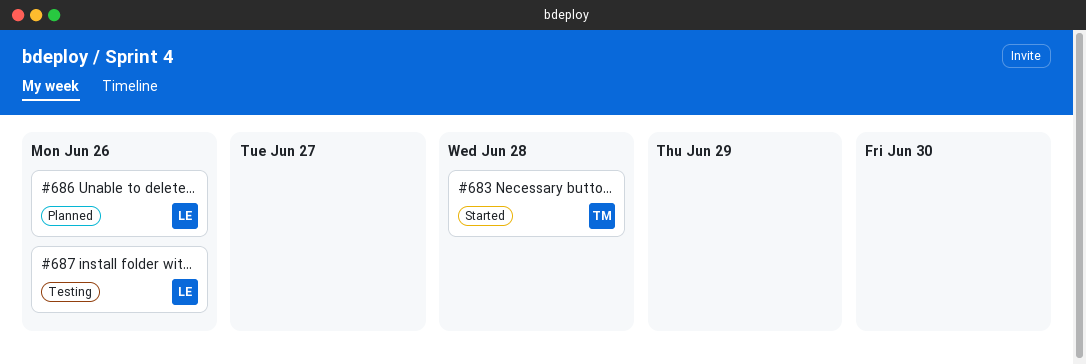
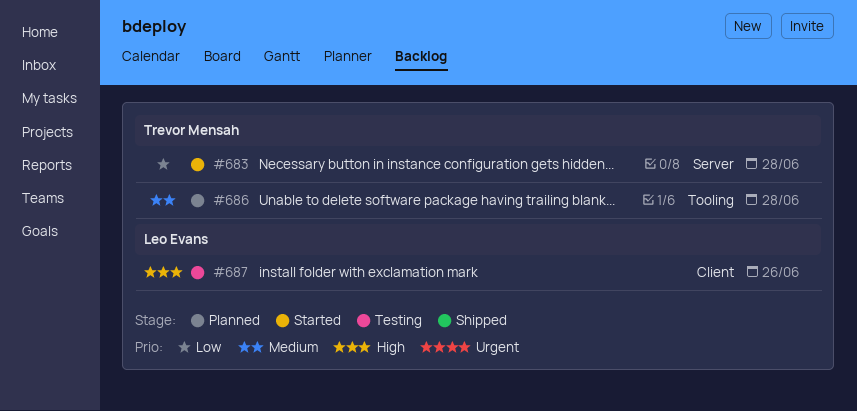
#686, owner: Leo Evans -> Trevor Mensah
#686, due: Jun 26 -> Jun 28

